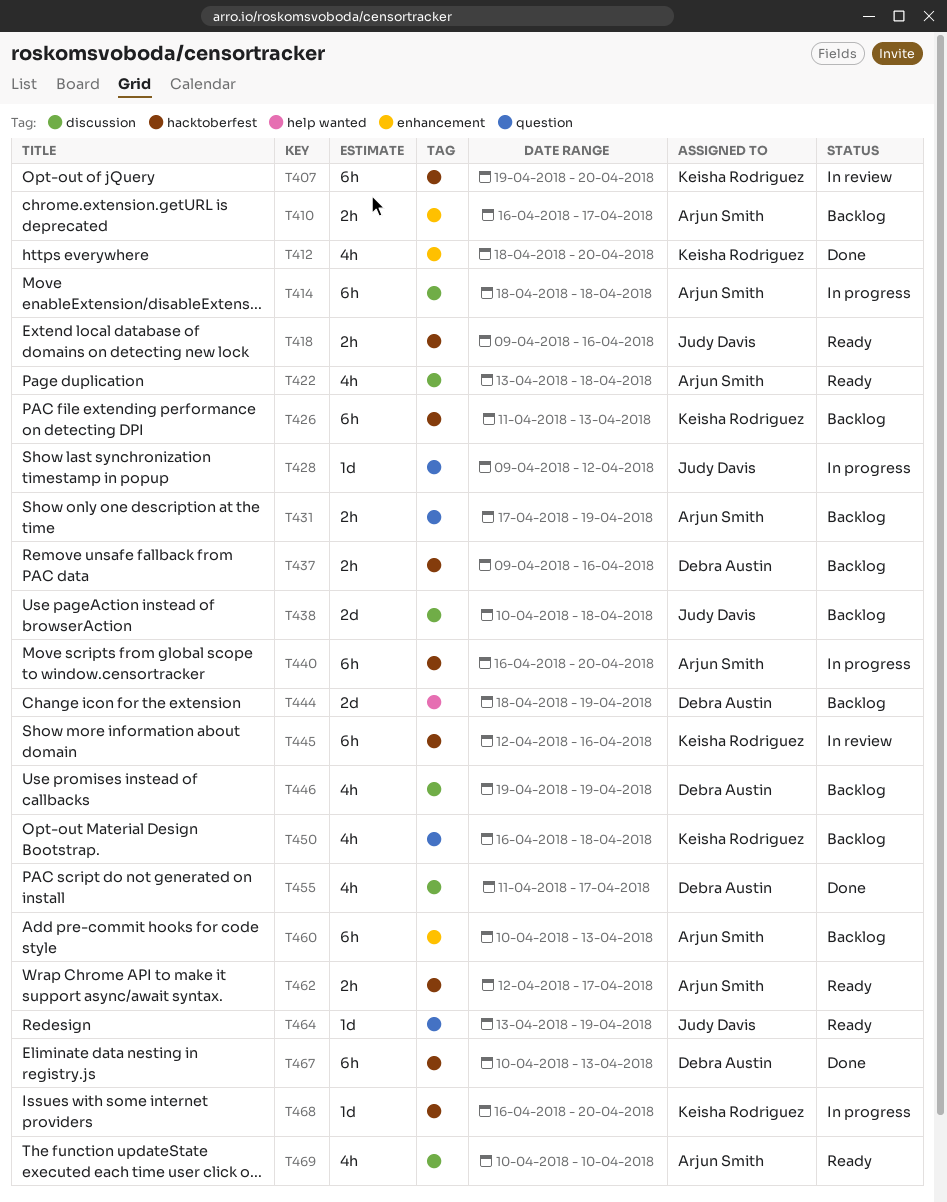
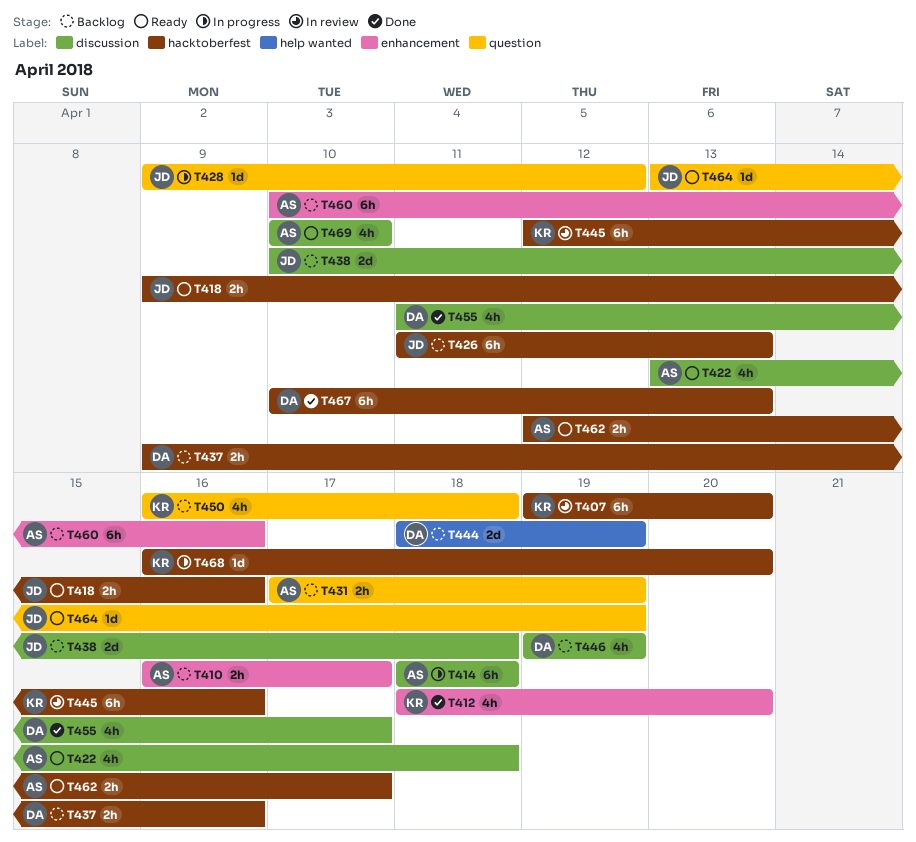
T426, owner: Keisha Rodriguez -> Judy Davis
T440: present -> none
T460, due: Apr 13 -> Apr 16

